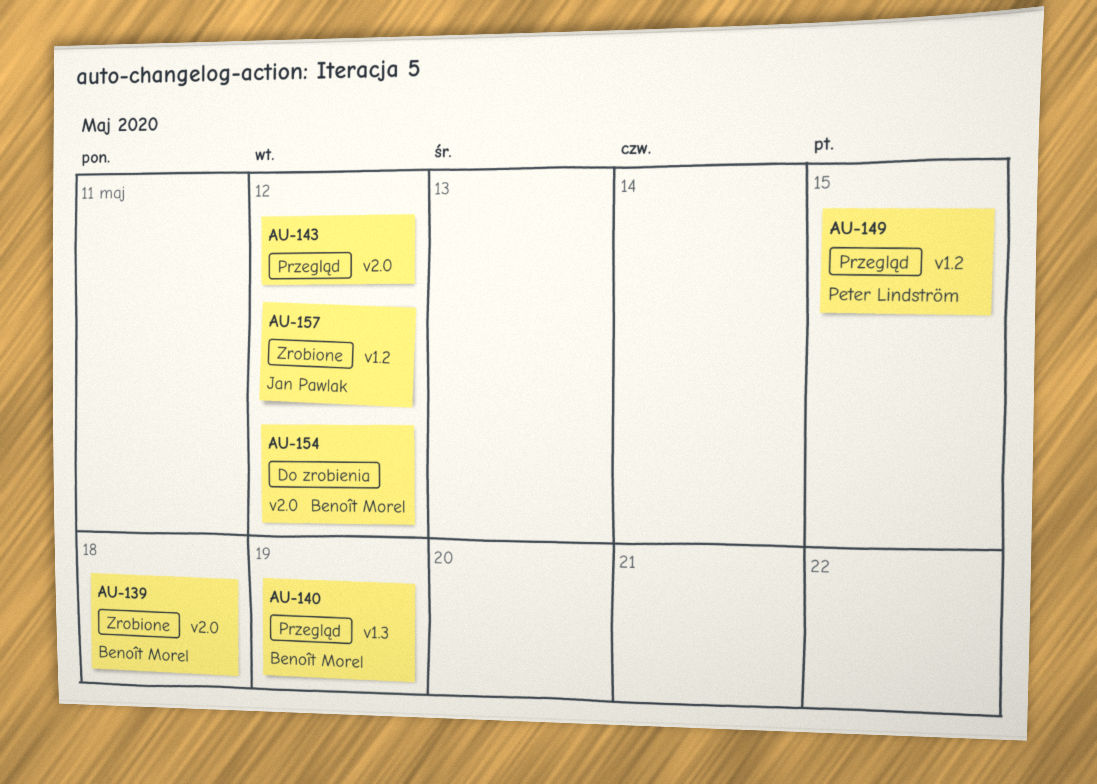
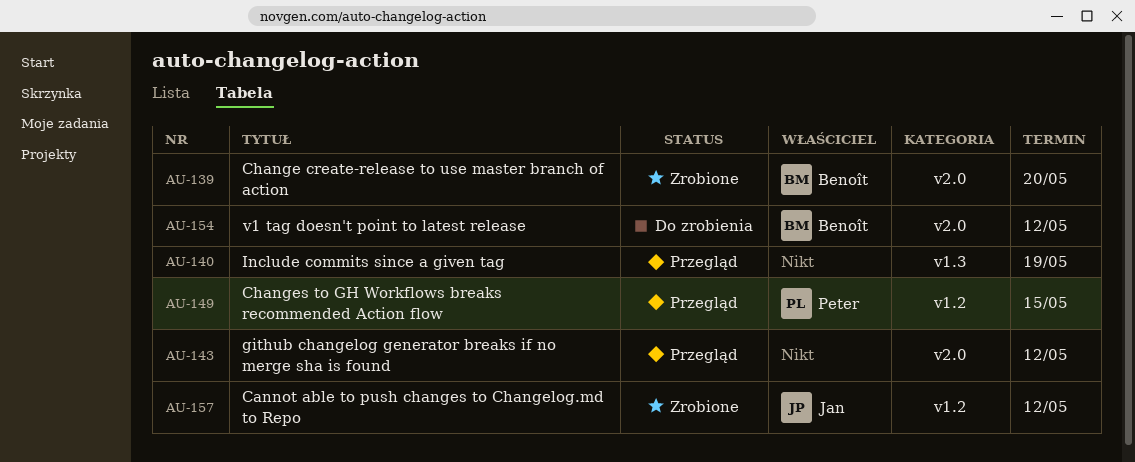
AU-139, due: May 18 -> May 20
AU-140, owner: Benoît Morel -> none

